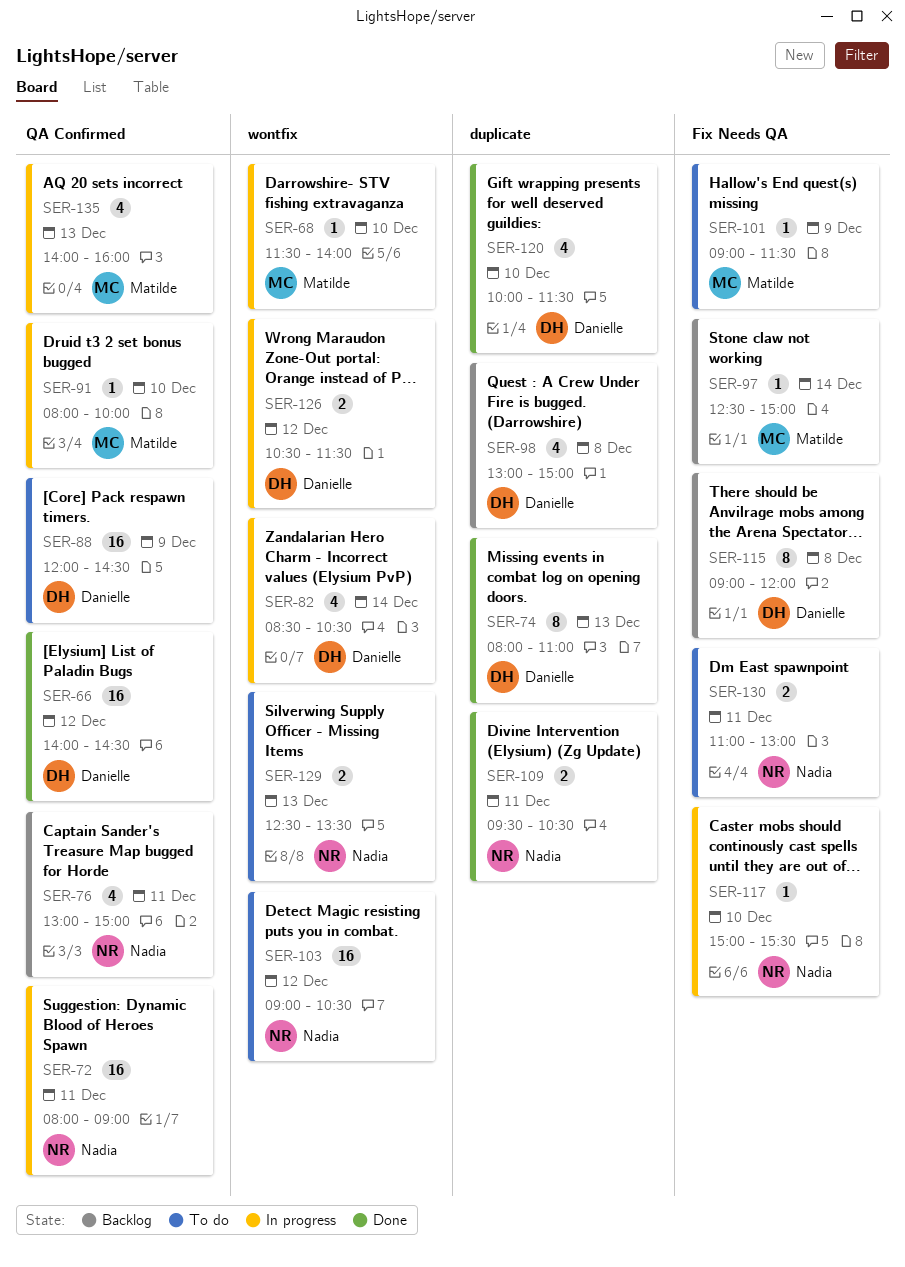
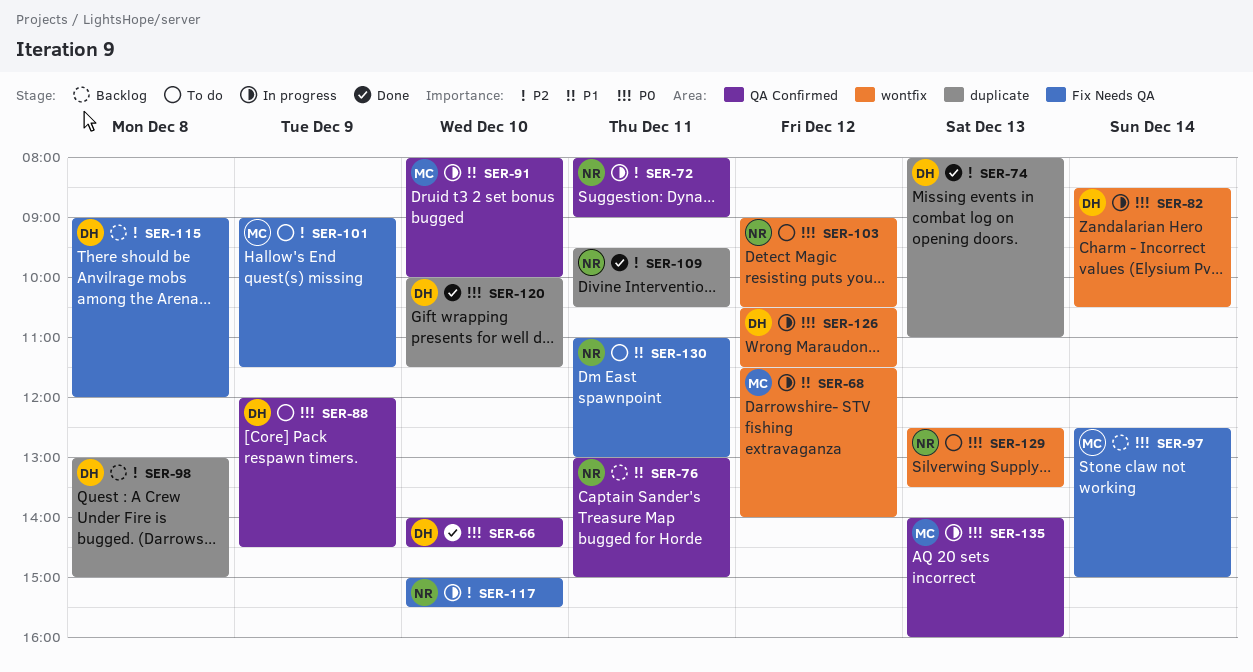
SER-66, day: Dec 12 -> Dec 10
SER-68, day: Dec 10 -> Dec 12

